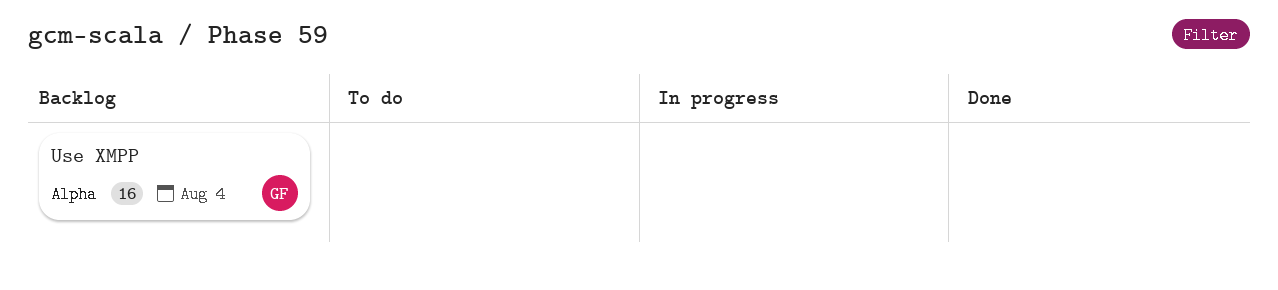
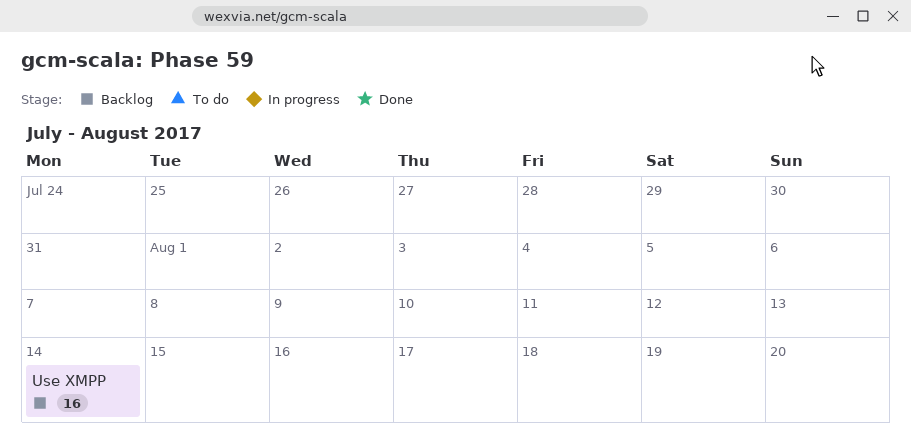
Use XMPP, due: Aug 4 -> Aug 14

